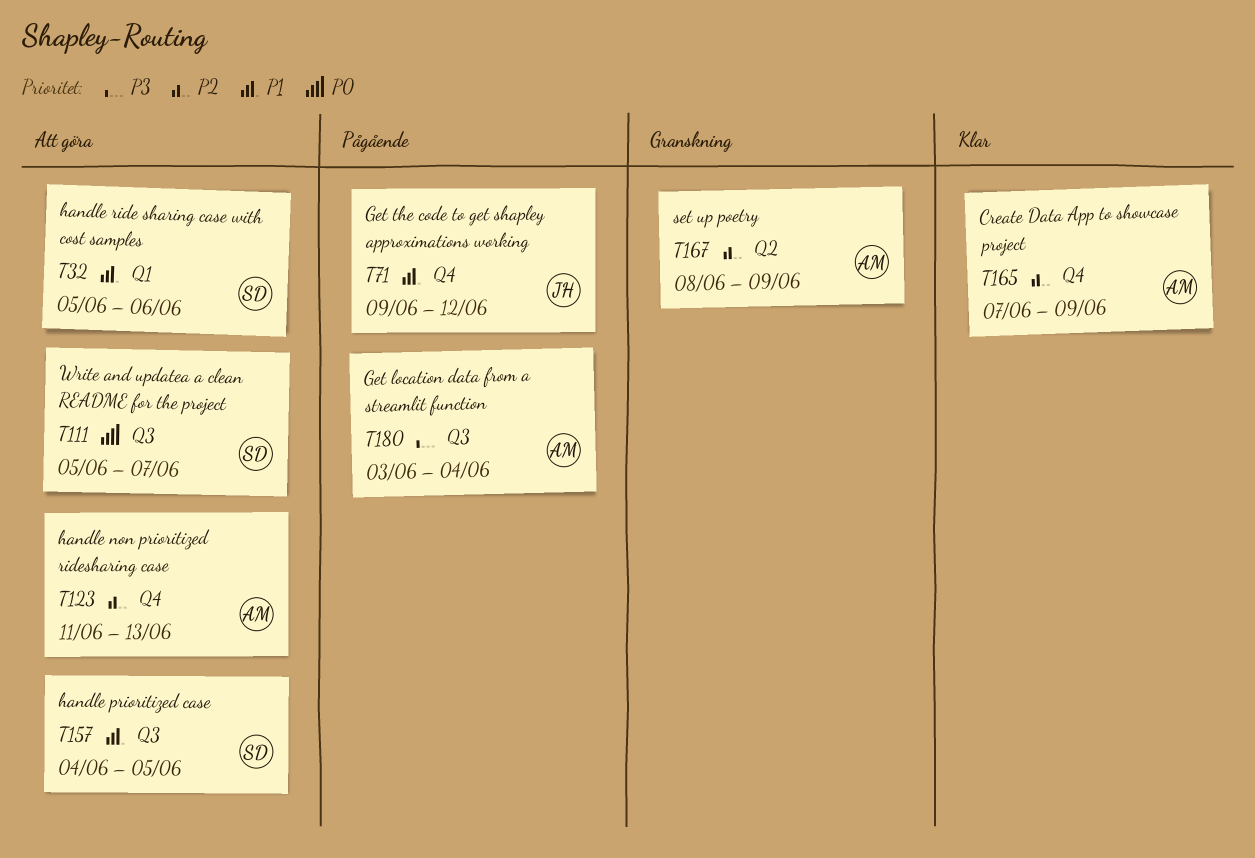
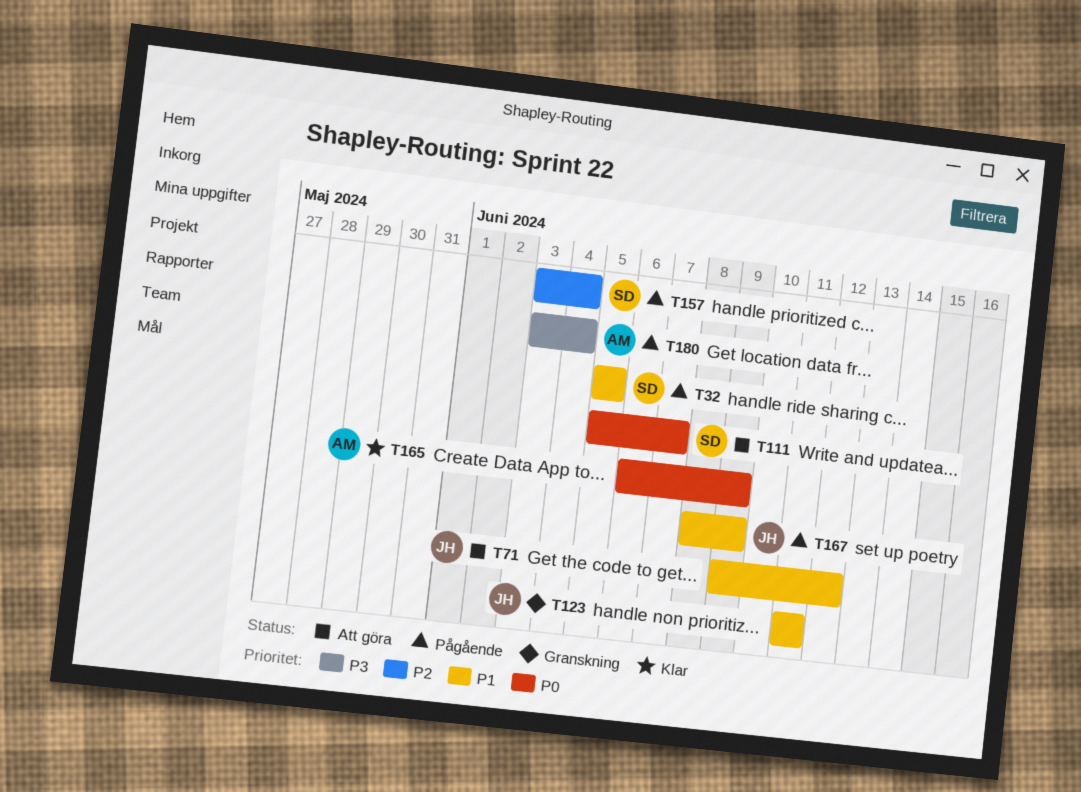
T32, status: Att göra -> Pågående
T32, due: Jun 6 -> Jun 5
T71, status: Pågående -> Att göra
T123, status: Att göra -> Granskning
T123, owner: AM -> JH
T123, priority: P2 -> P1
T123, due: Jun 13 -> Jun 11
T157, status: Att göra -> Pågående
T157, priority: P1 -> P2
T157, start: Jun 4 -> Jun 3
T157, due: Jun 5 -> Jun 4
T165, priority: P2 -> P0
T165, start: Jun 7 -> Jun 6
T167, status: Granskning -> Pågående
T167, owner: AM -> JH
T167, priority: P2 -> P1

